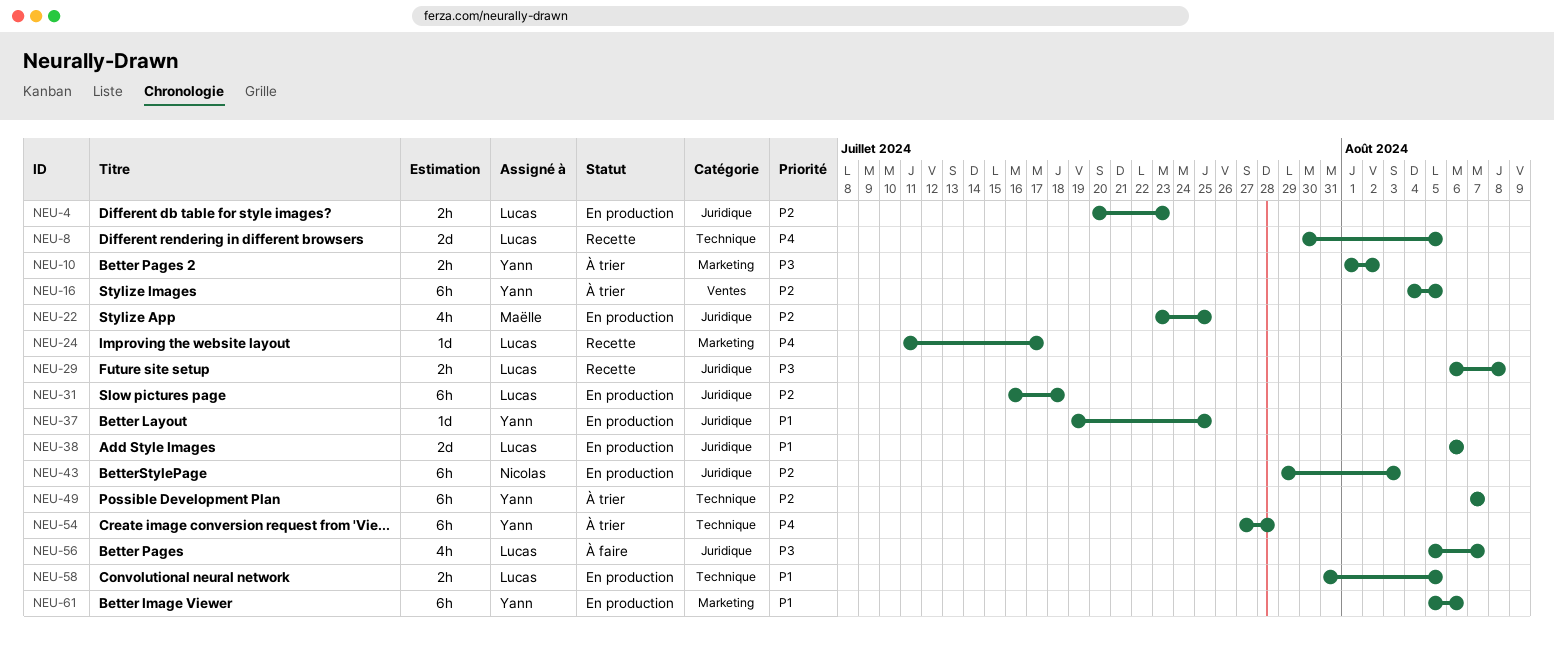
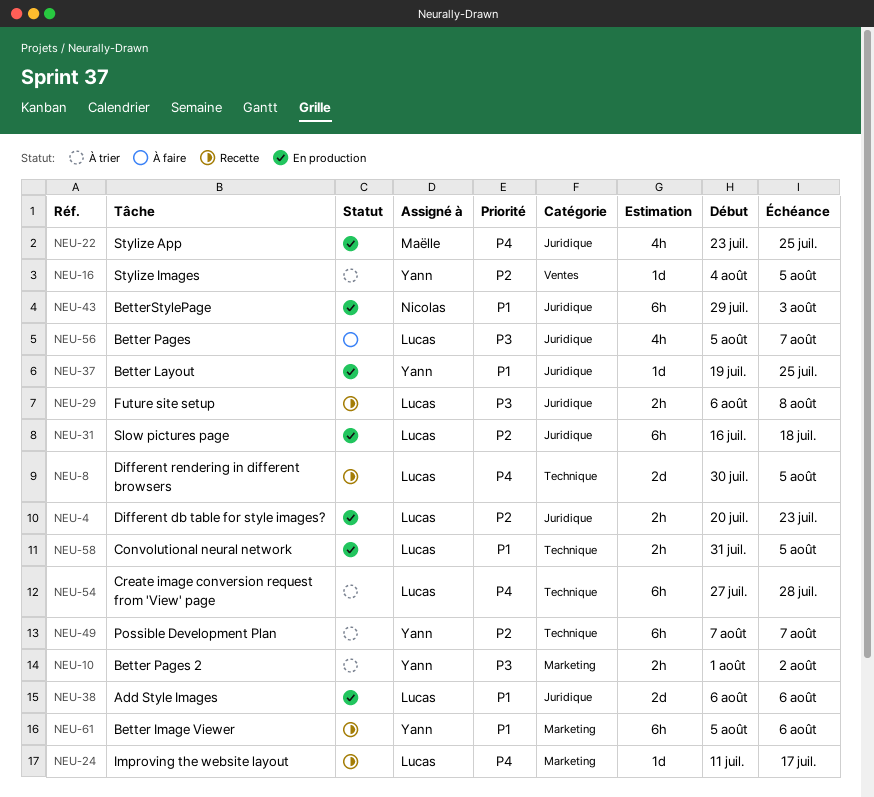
NEU-16, estimate: 6h -> 1d
NEU-22, priority: P2 -> P4
NEU-43, priority: P2 -> P1
NEU-54, owner: Yann -> Lucas
NEU-61, status: En production -> Recette

